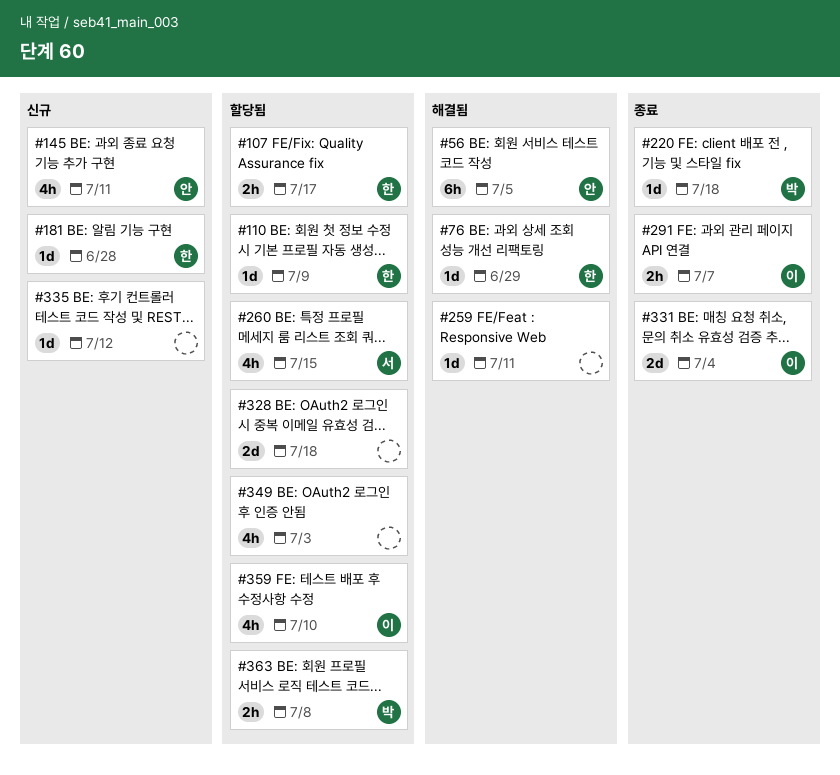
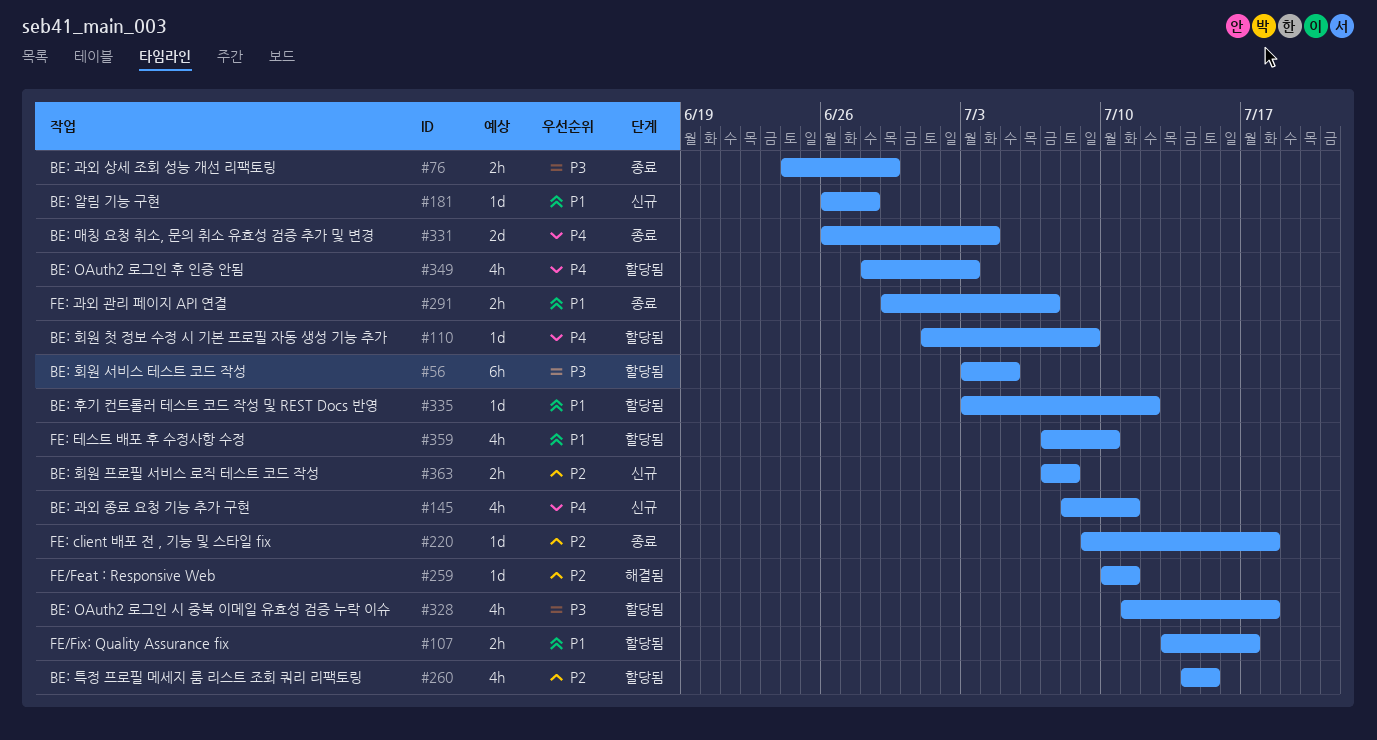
#56, status: 해결됨 -> 할당됨
#76, status: 해결됨 -> 종료
#76, estimate: 1d -> 2h
#328, estimate: 2d -> 4h
#335, status: 신규 -> 할당됨
#363, status: 할당됨 -> 신규

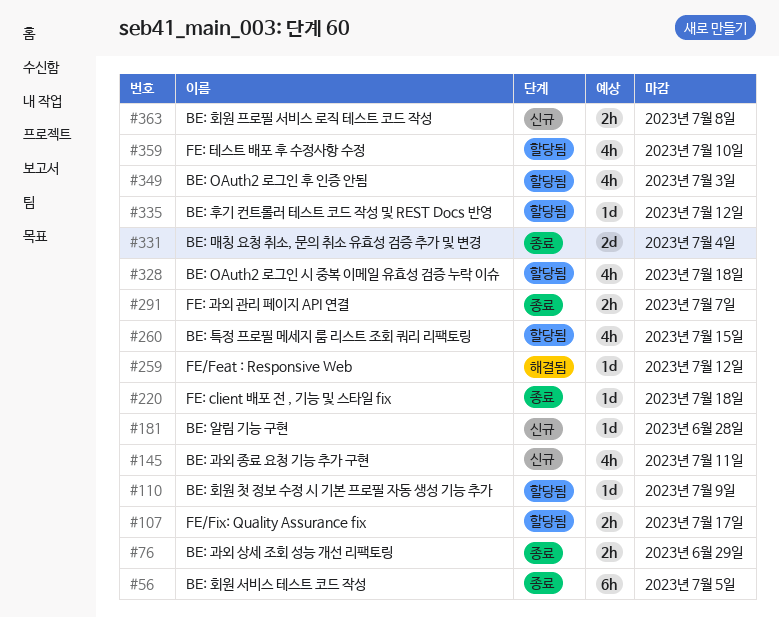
#56, status: 할당됨 -> 종료
#259, due: Jul 11 -> Jul 12

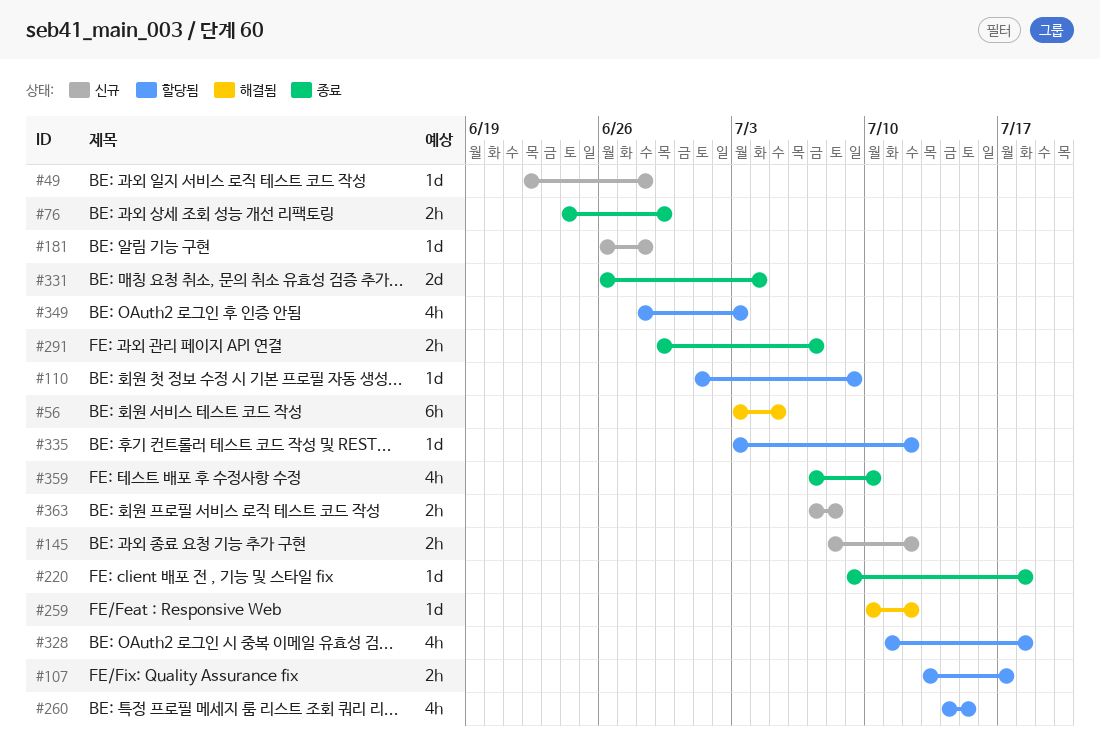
#49: none -> present
#56, status: 종료 -> 해결됨
#145, estimate: 4h -> 2h
#145, due: Jul 11 -> Jul 12
#359, status: 할당됨 -> 종료

